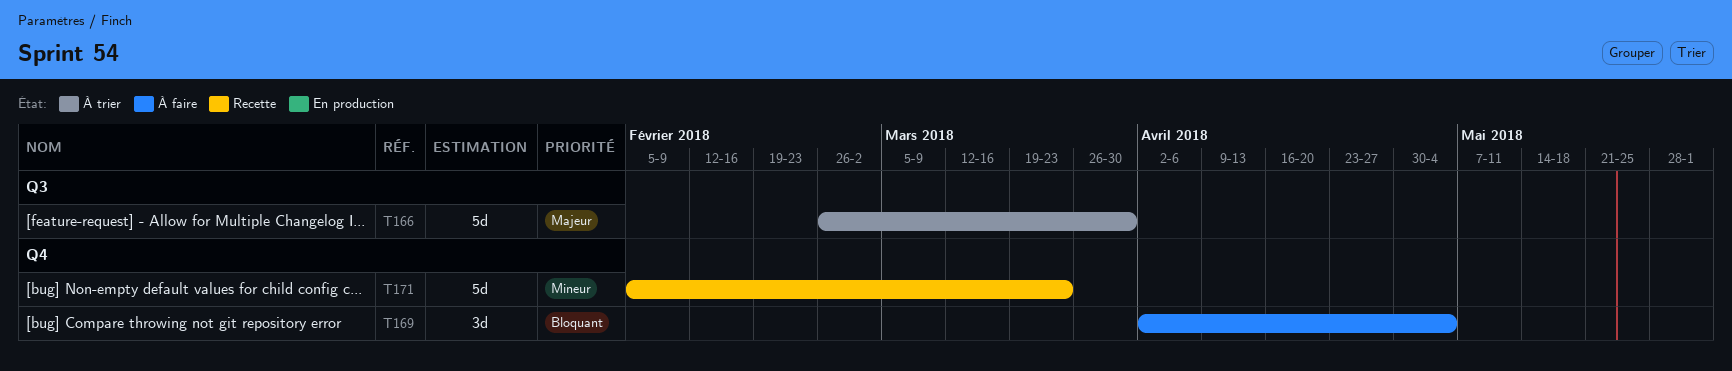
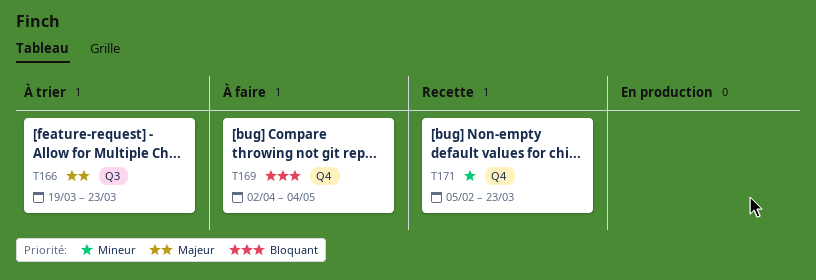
T166, start: Feb 26 -> Mar 19
T166, due: Mar 30 -> Mar 23

